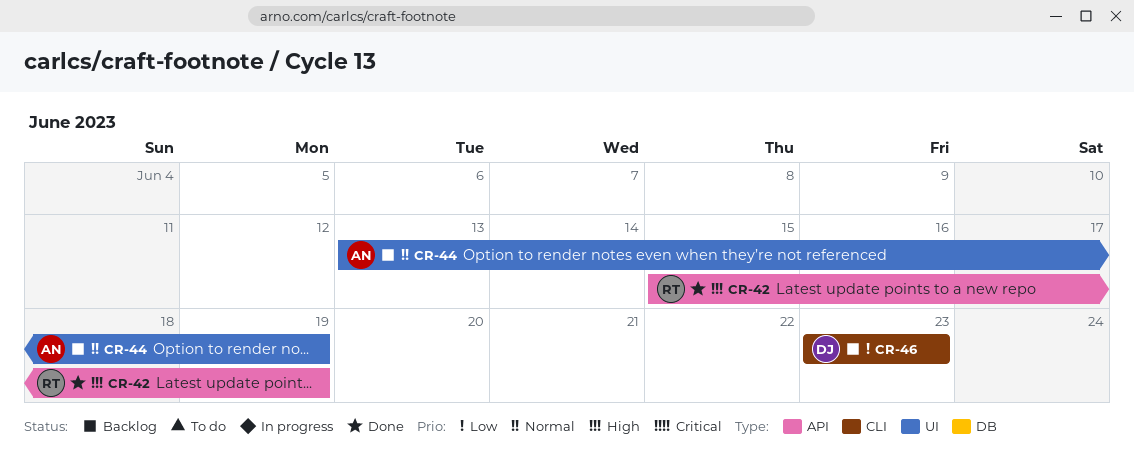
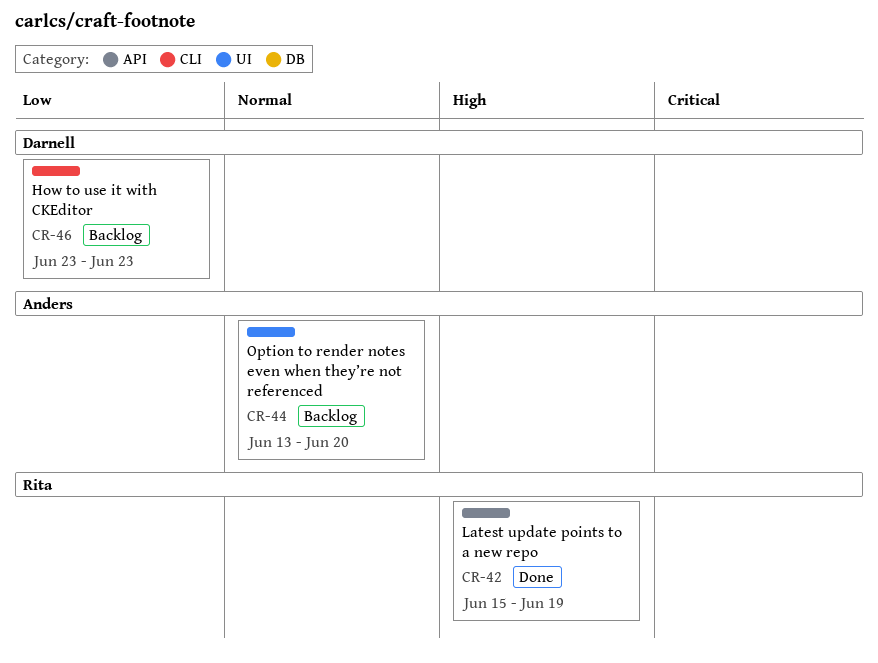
CR-44, due: Jun 19 -> Jun 20

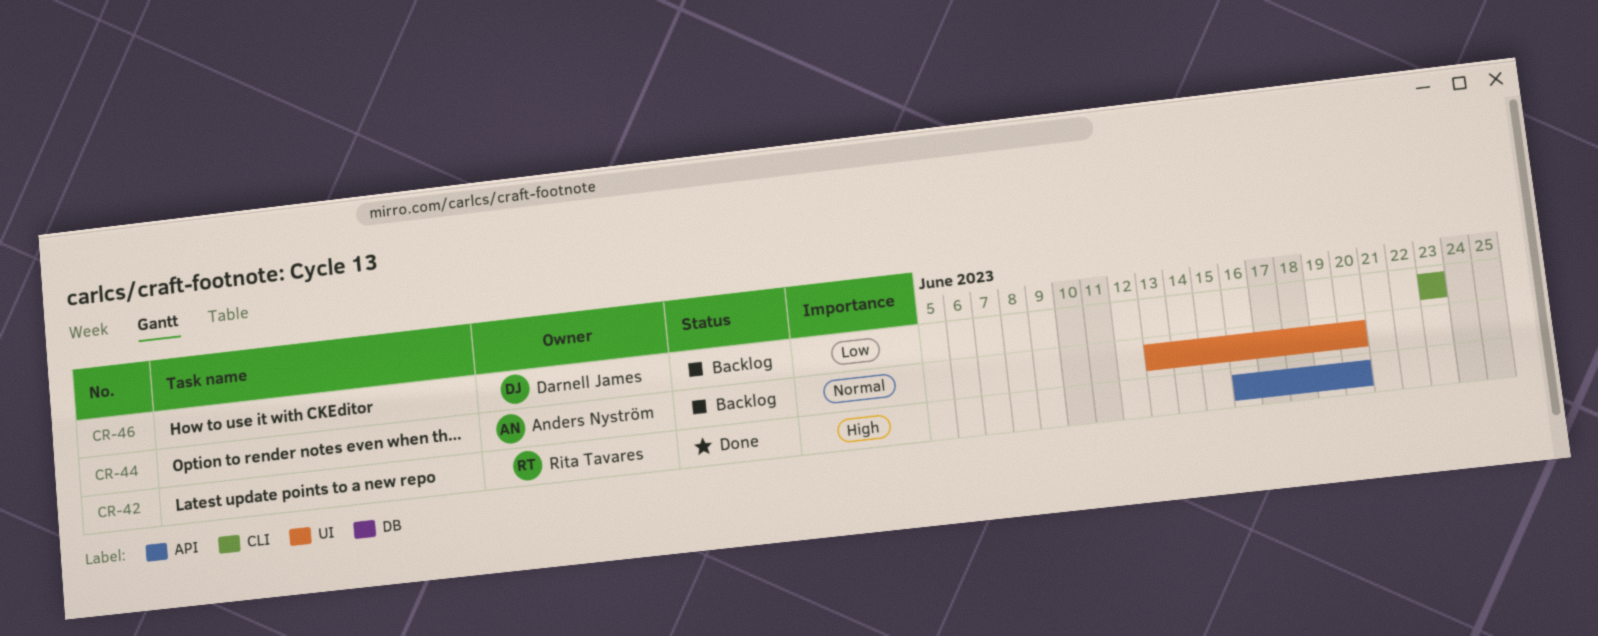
CR-42, start: Jun 15 -> Jun 16
CR-42, due: Jun 19 -> Jun 20

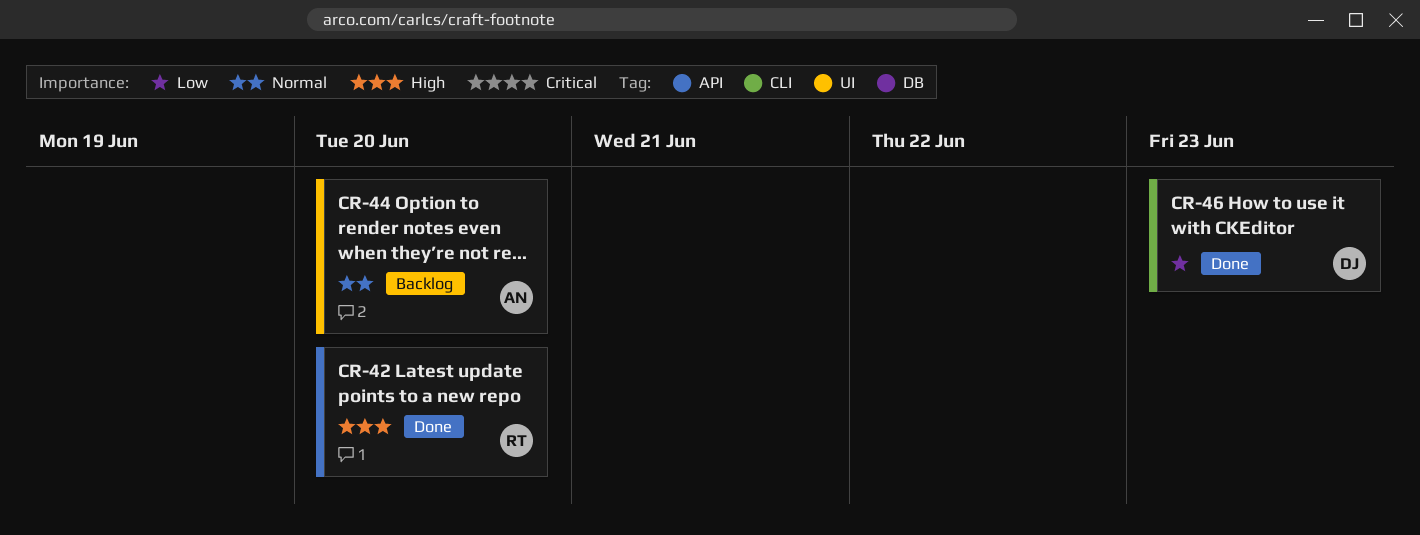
CR-46, status: Backlog -> Done

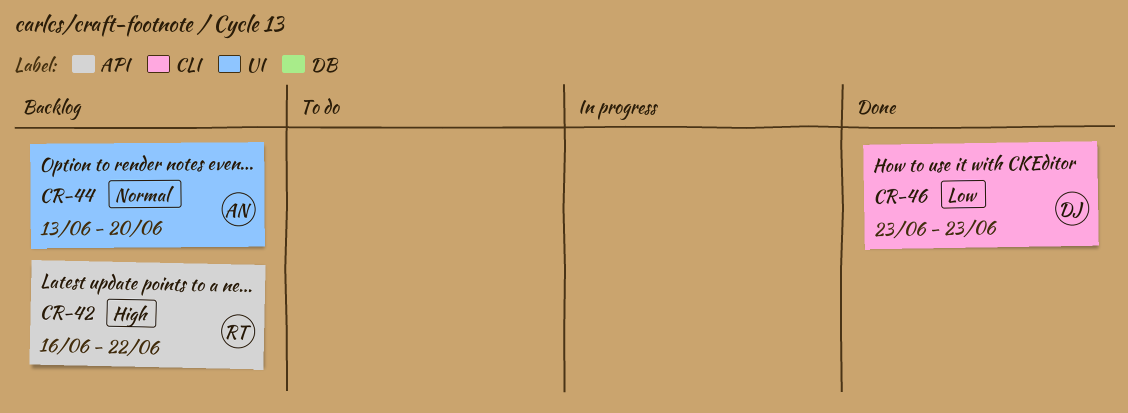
CR-42, status: Done -> Backlog
CR-42, due: Jun 20 -> Jun 22

